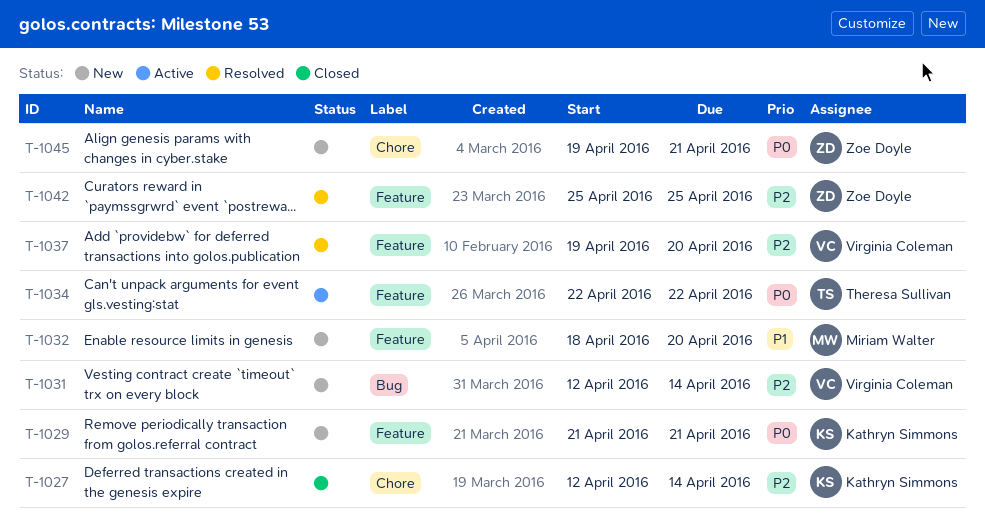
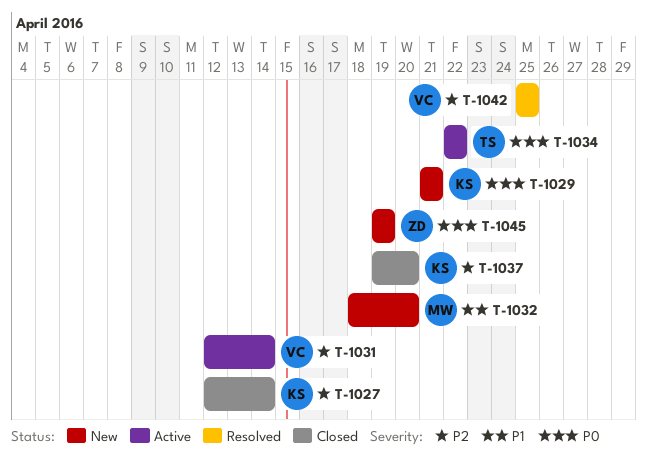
T-1031, status: New -> Active
T-1037, status: Resolved -> Closed
T-1037, owner: Virginia Coleman -> Kathryn Simmons
T-1042, owner: Zoe Doyle -> Virginia Coleman
T-1045, due: Apr 21 -> Apr 19

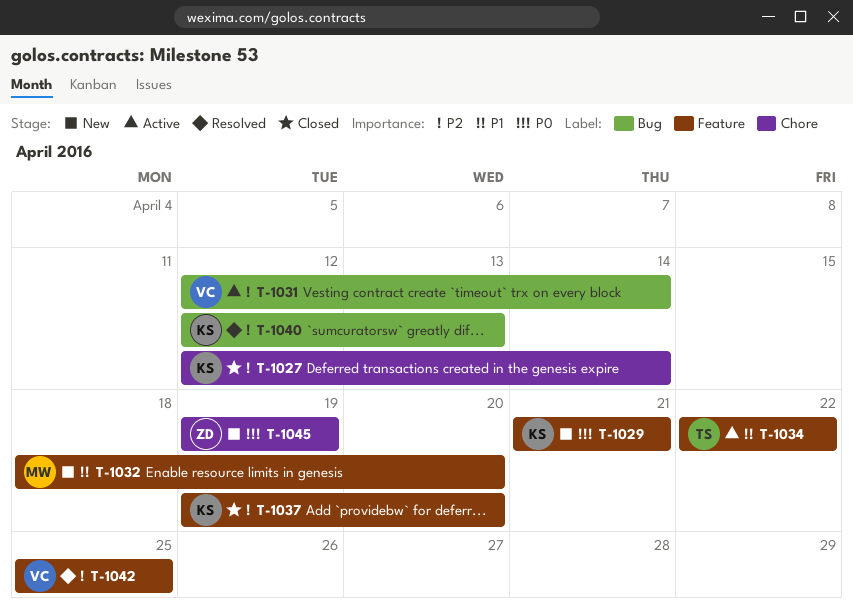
T-1034, priority: P0 -> P1
T-1040: none -> present

